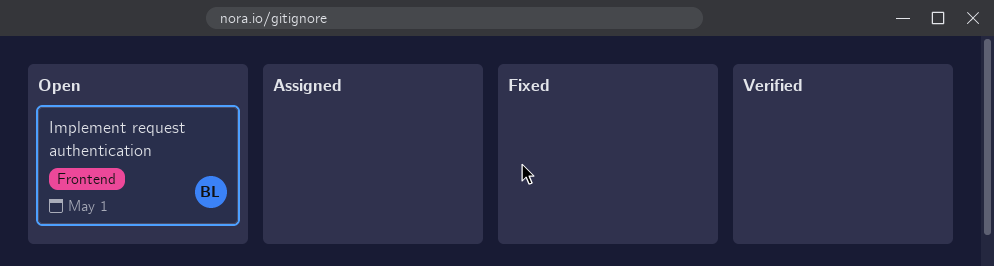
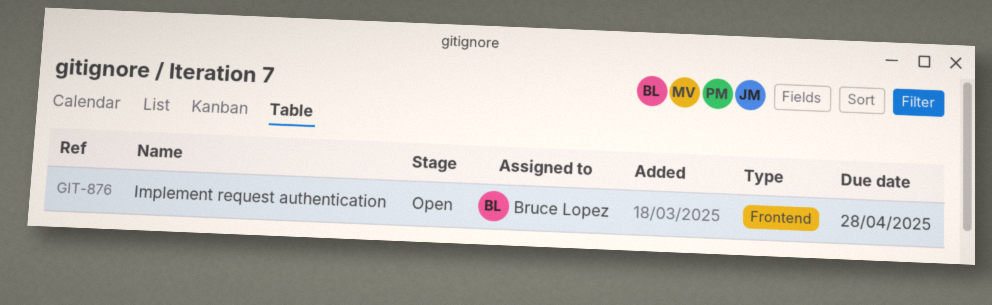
Implement request authentication, due: May 1 -> Apr 28

